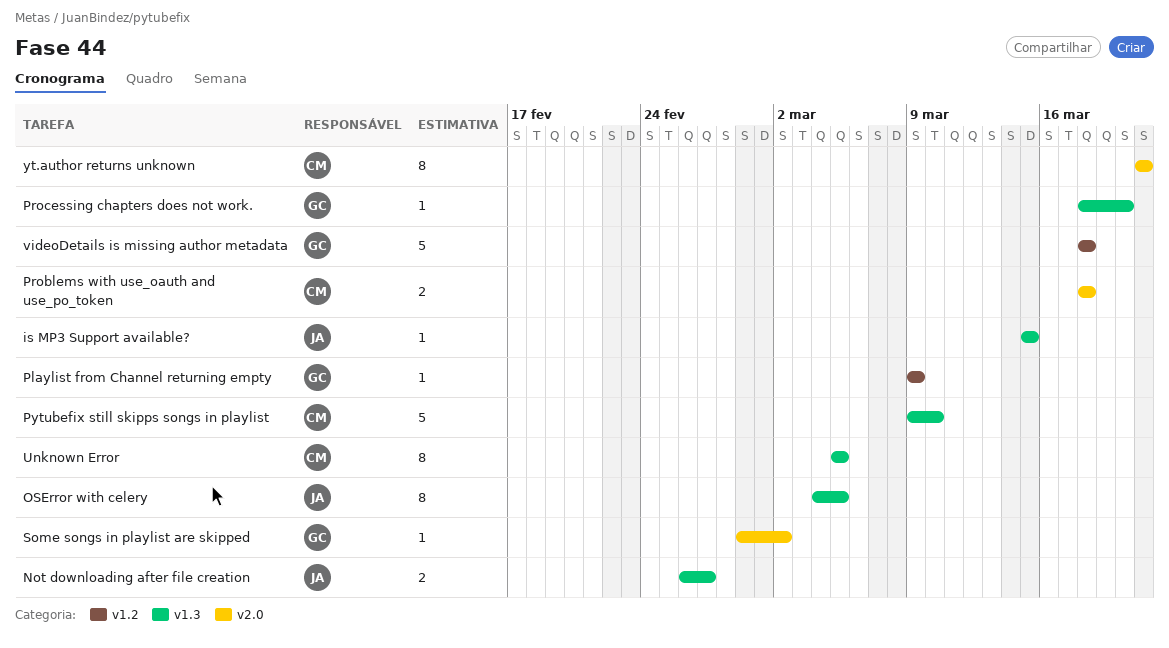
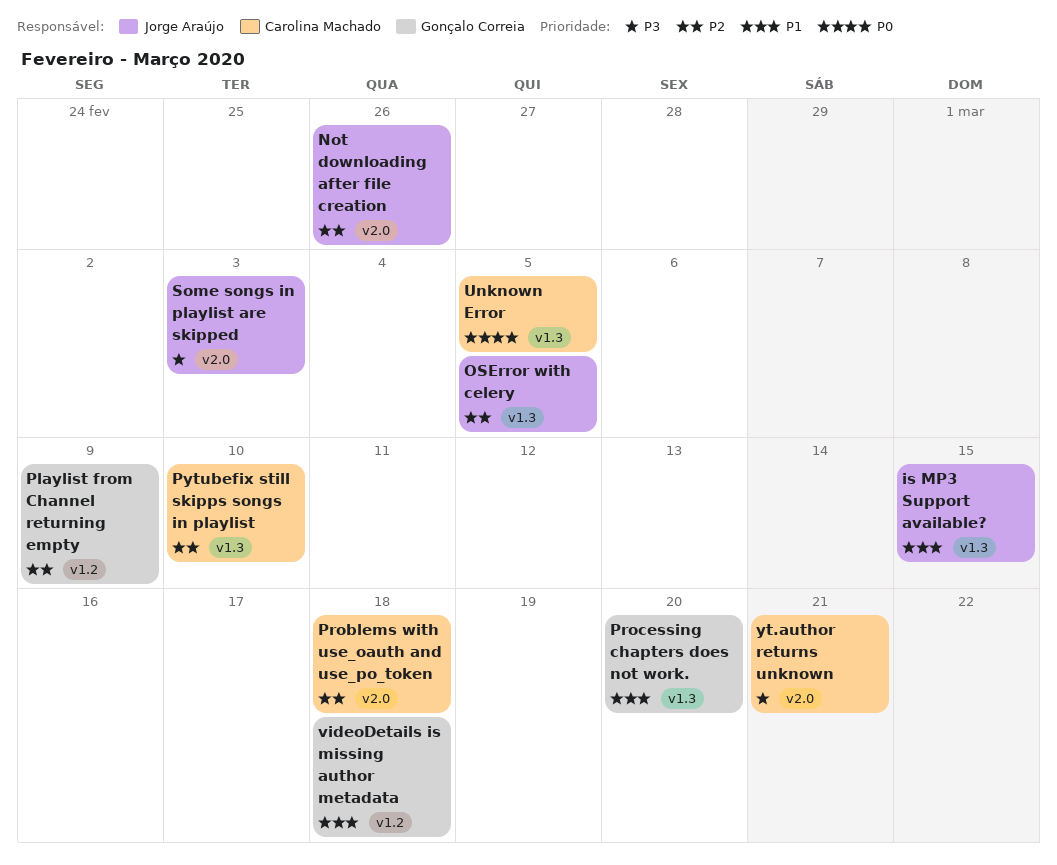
Not downloading after file creation, label: v1.3 -> v2.0
Not downloading after file creation, due: Feb 27 -> Feb 26
Some songs in playlist are skipped, owner: Gonçalo Correia -> Jorge Araújo
Some songs in playlist are skipped, due: Mar 2 -> Mar 3

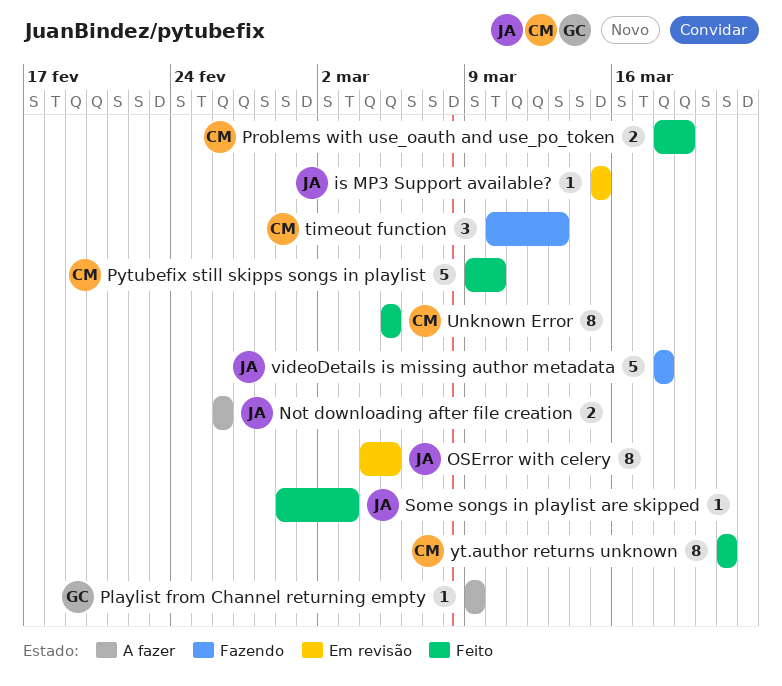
Problems with use_oauth and use_po_token, due: Mar 18 -> Mar 19
Processing chapters does not work.: present -> none
timeout function: none -> present
videoDetails is missing author metadata, owner: Gonçalo Correia -> Jorge Araújo

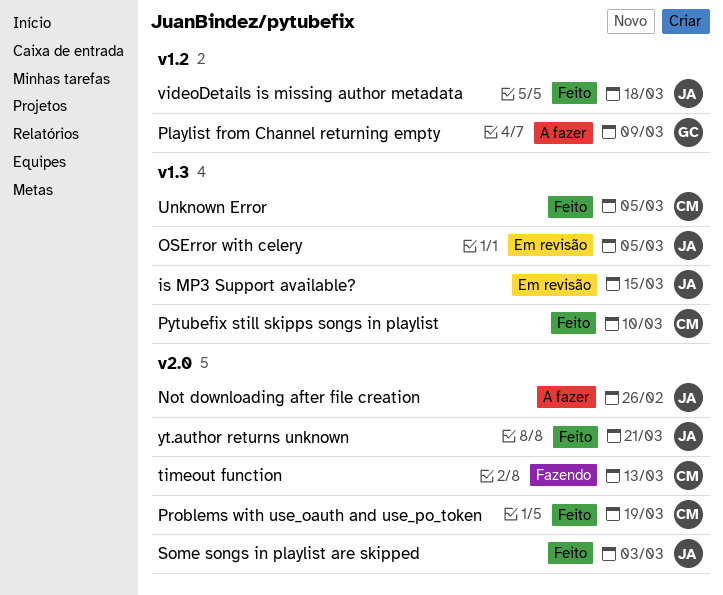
videoDetails is missing author metadata, status: Fazendo -> Feito
yt.author returns unknown, owner: CM -> JA

